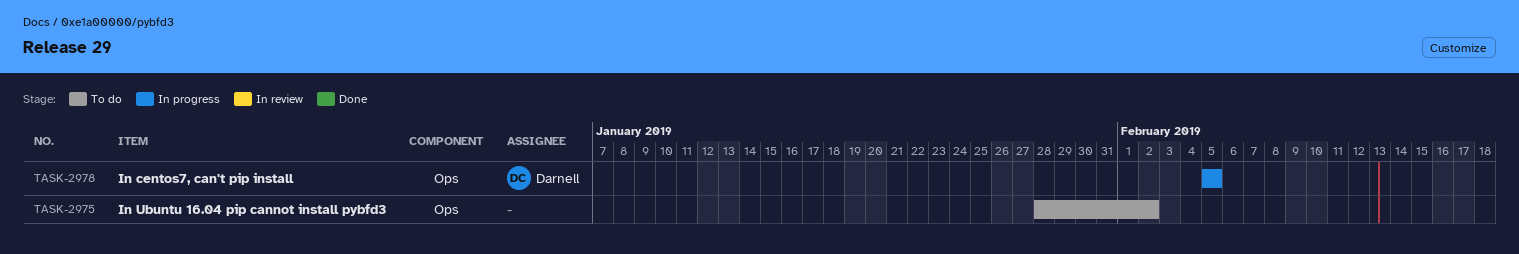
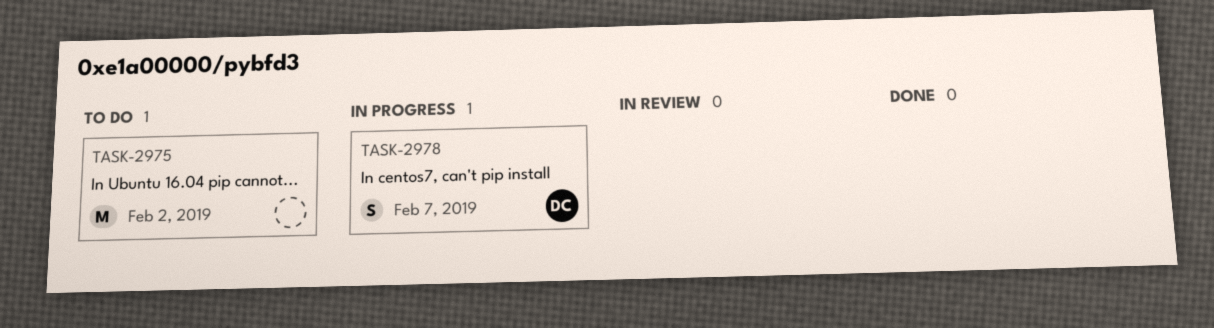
TASK-2978, due: Feb 5 -> Feb 7

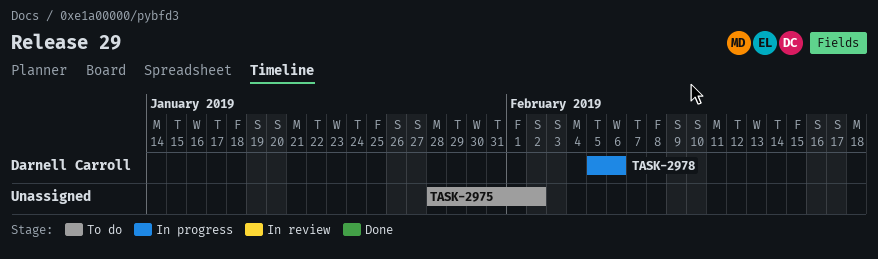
TASK-2978, due: Feb 7 -> Feb 6

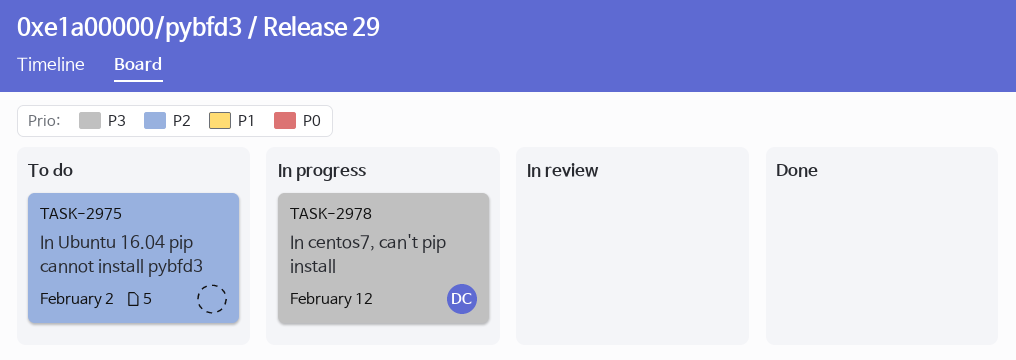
TASK-2978, due: Feb 6 -> Feb 12

